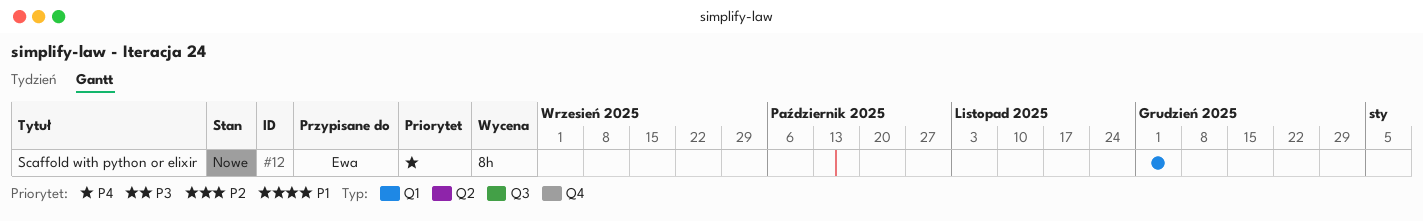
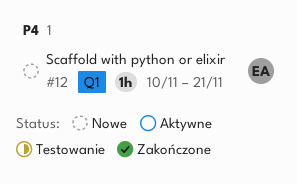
#12, estimate: 8h -> 1h
#12, start: Dec 1 -> Nov 10
#12, due: Dec 5 -> Nov 21

